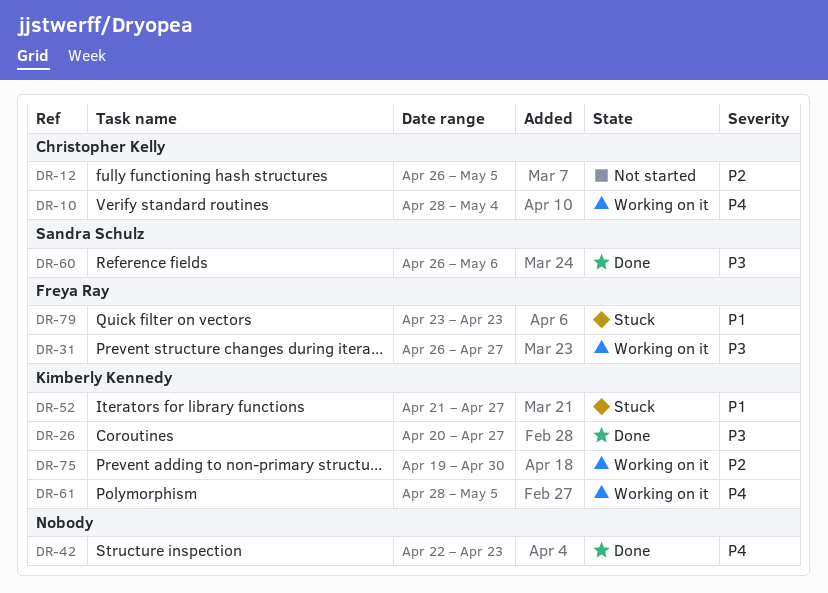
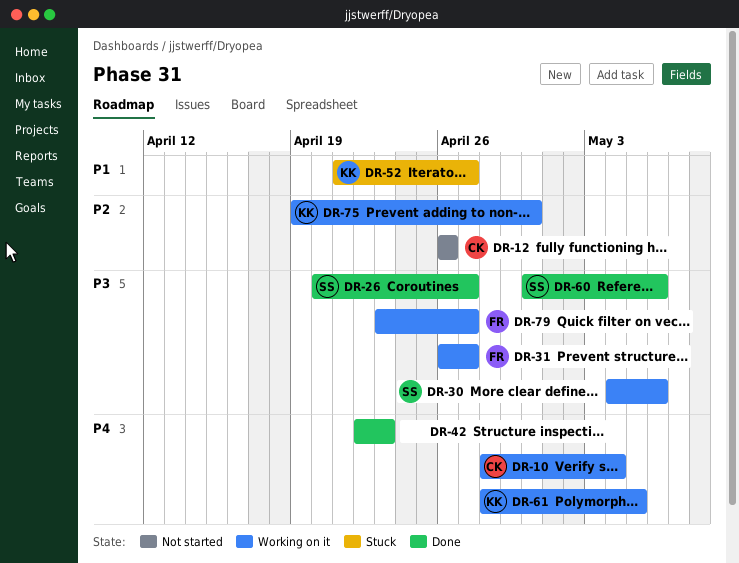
DR-12, due: May 5 -> Apr 26
DR-26, owner: Kimberly Kennedy -> Sandra Schulz
DR-30: none -> present
DR-60, start: Apr 26 -> Apr 30
DR-79, status: Stuck -> Working on it
DR-79, priority: P1 -> P3
DR-79, due: Apr 23 -> Apr 27

